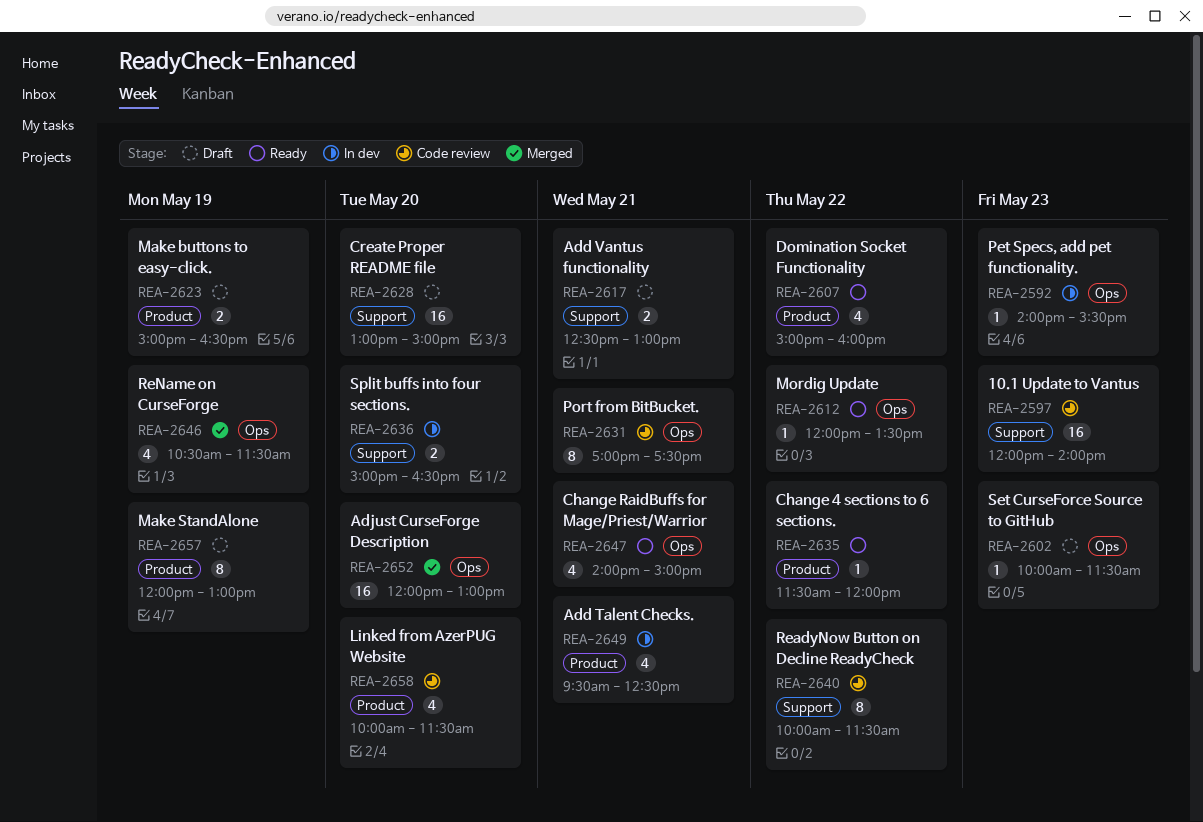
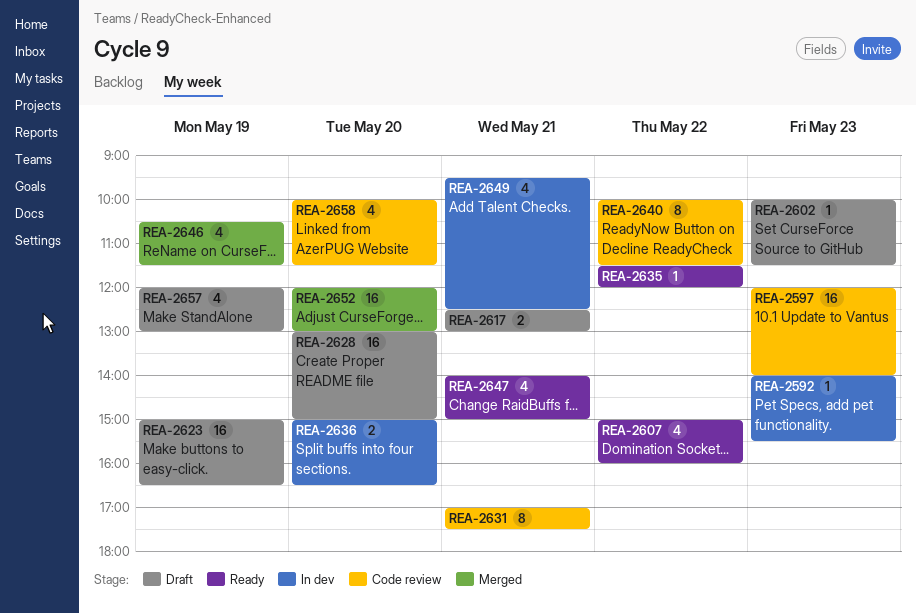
REA-2612: present -> none
REA-2623, estimate: 2 -> 16
REA-2657, estimate: 8 -> 4

